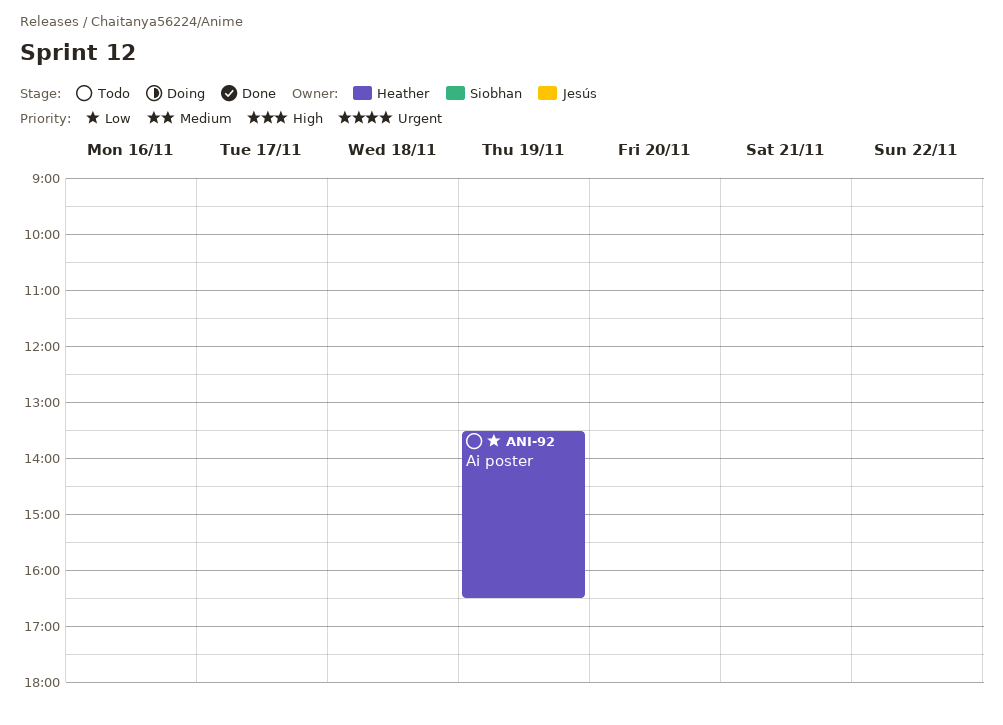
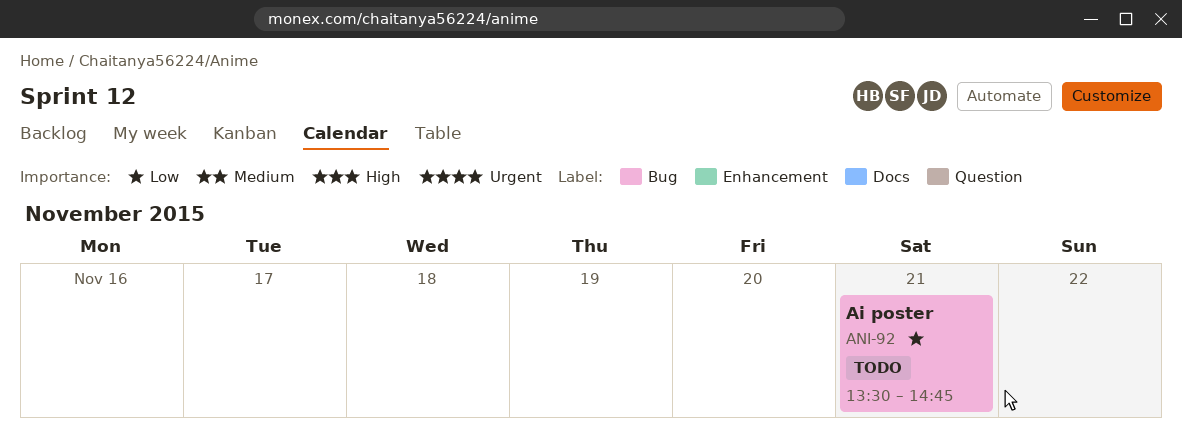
ANI-92, day: Nov 19 -> Nov 21
ANI-92, ends: 16:30 -> 14:45

